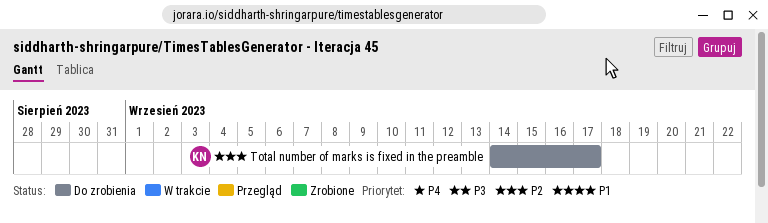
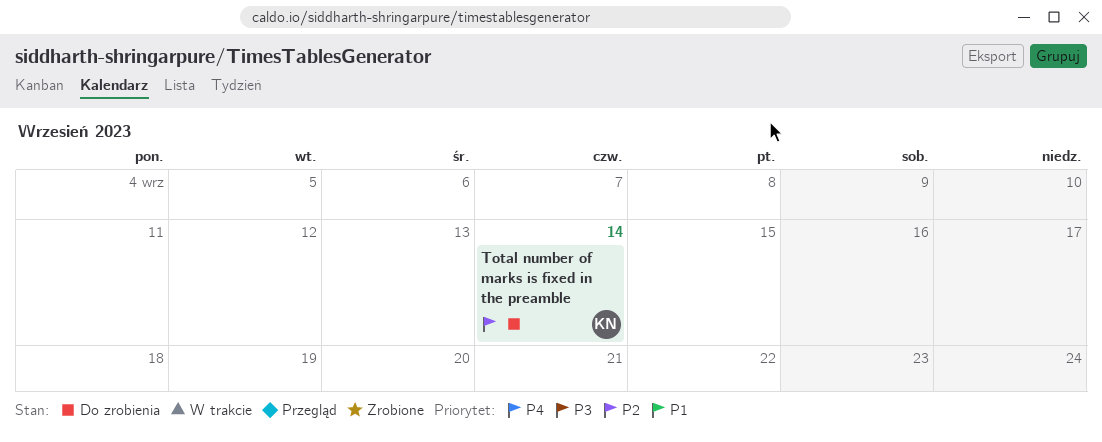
Total number of marks is fixed in the preamble, due: Sep 17 -> Sep 14

